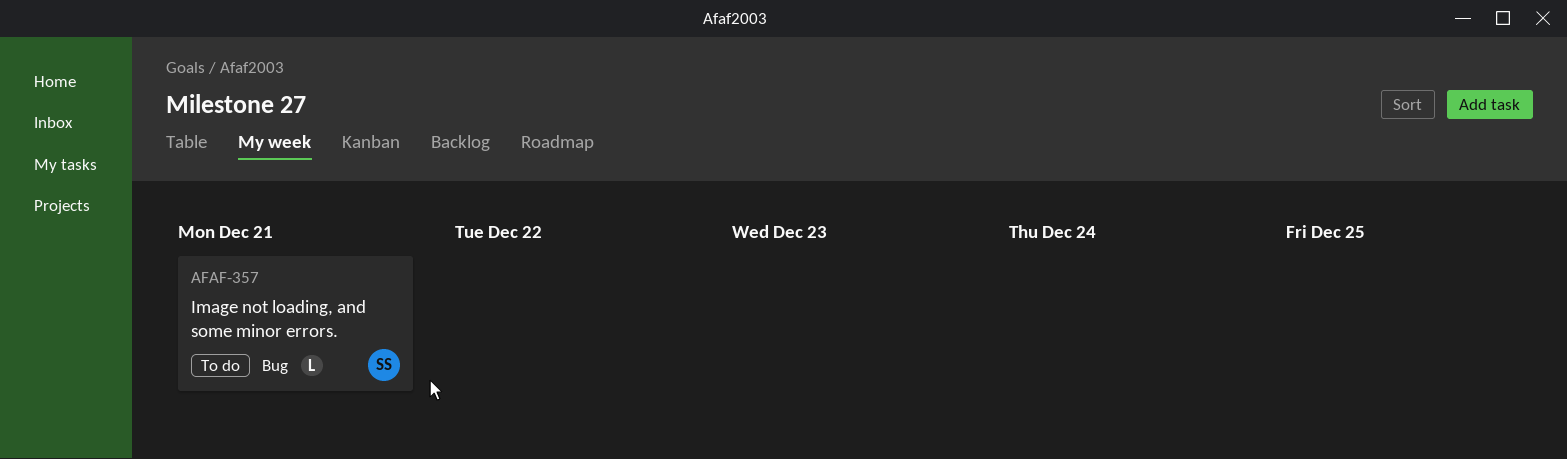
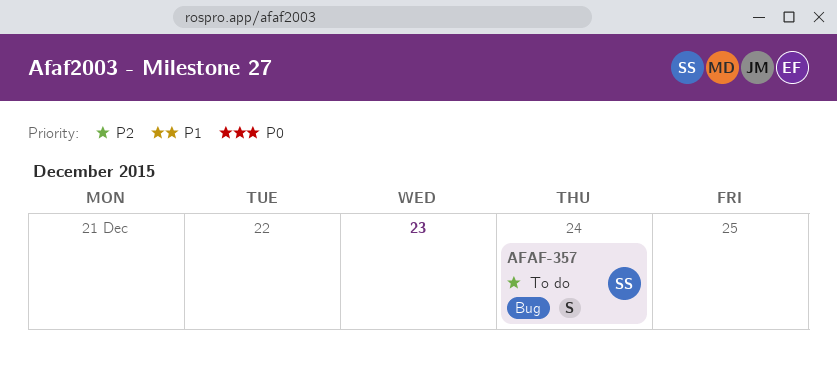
AFAF-357, estimate: L -> S
AFAF-357, due: Dec 21 -> Dec 24

